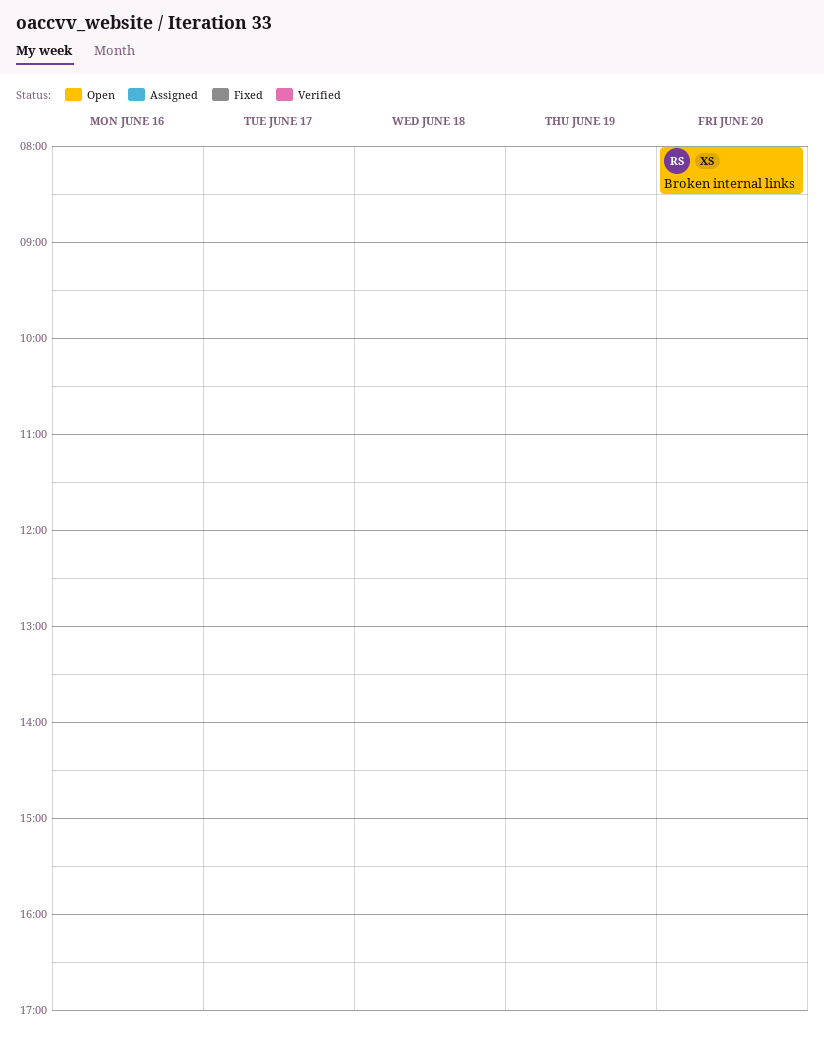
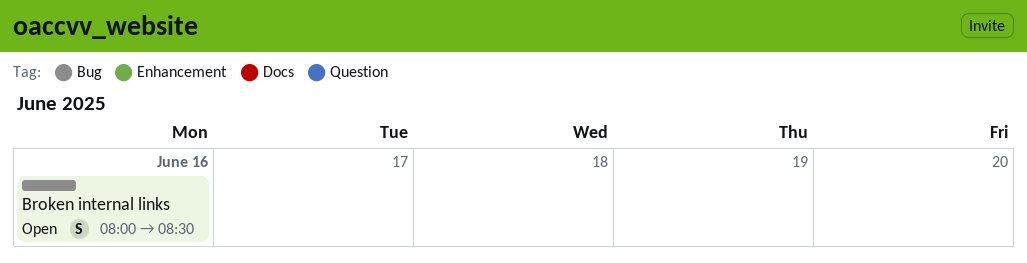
Broken internal links, estimate: XS -> S
Broken internal links, day: Jun 20 -> Jun 16

